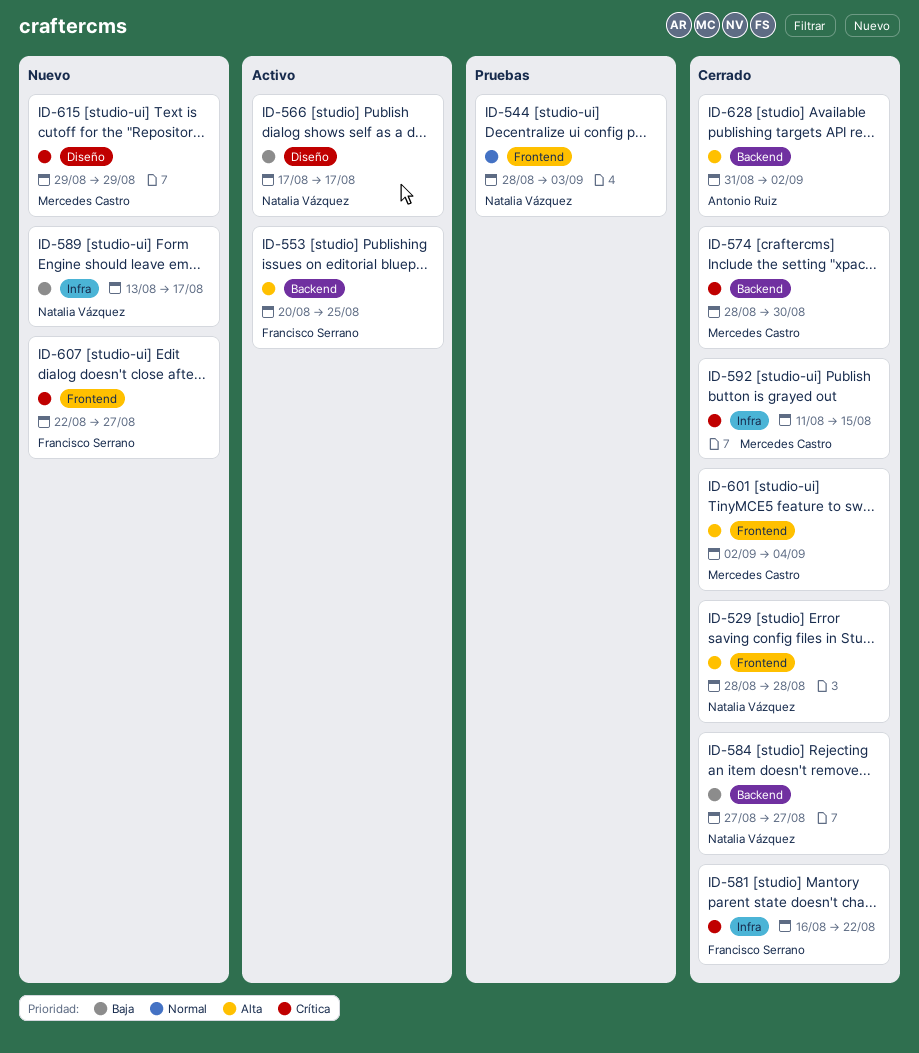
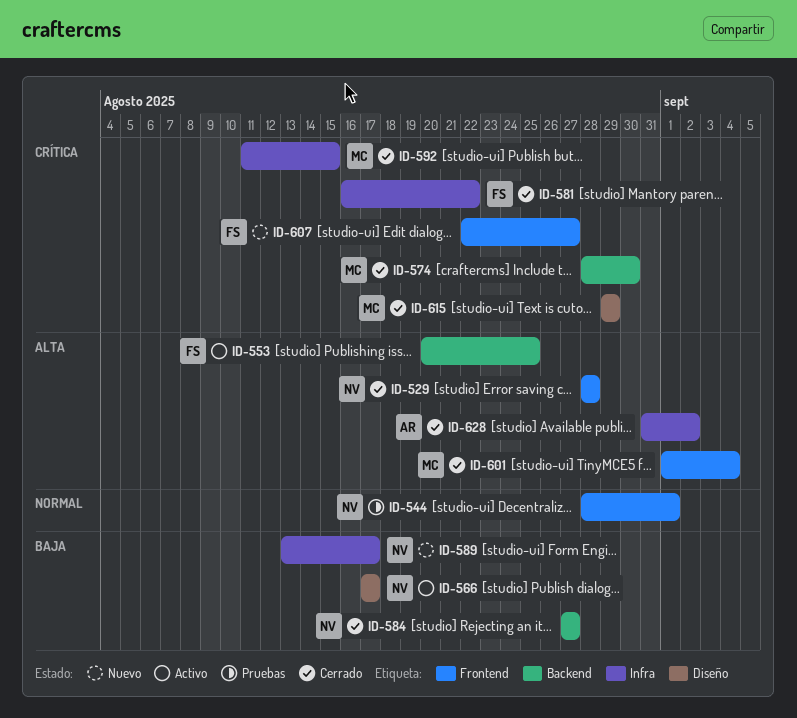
ID-544, due: Sep 3 -> Sep 1
ID-601, start: Sep 2 -> Sep 1
ID-615, status: Nuevo -> Cerrado
ID-628, label: Backend -> Infra

